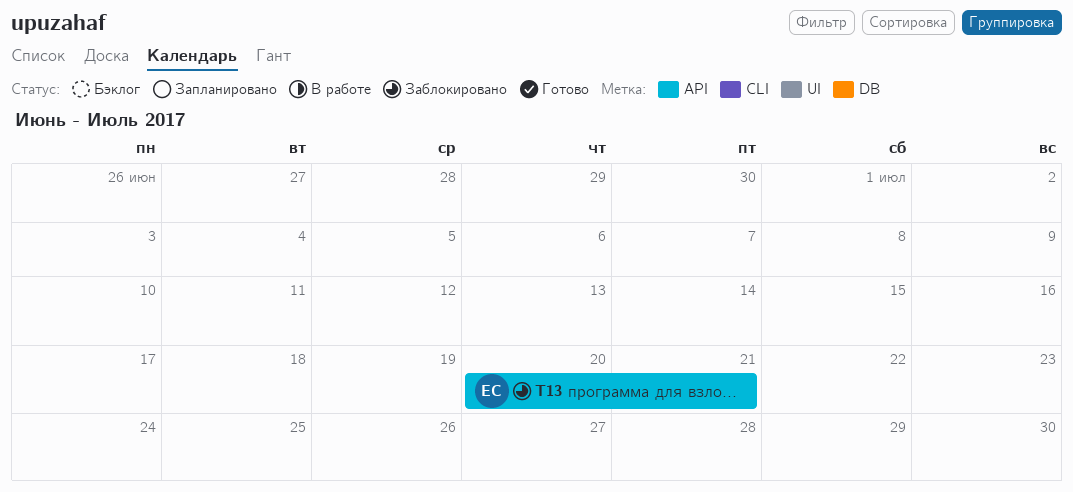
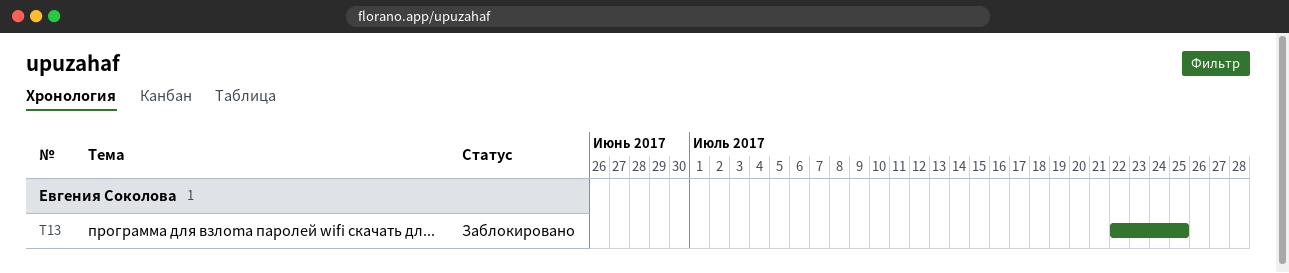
T13, start: Jul 20 -> Jul 22
T13, due: Jul 21 -> Jul 25

